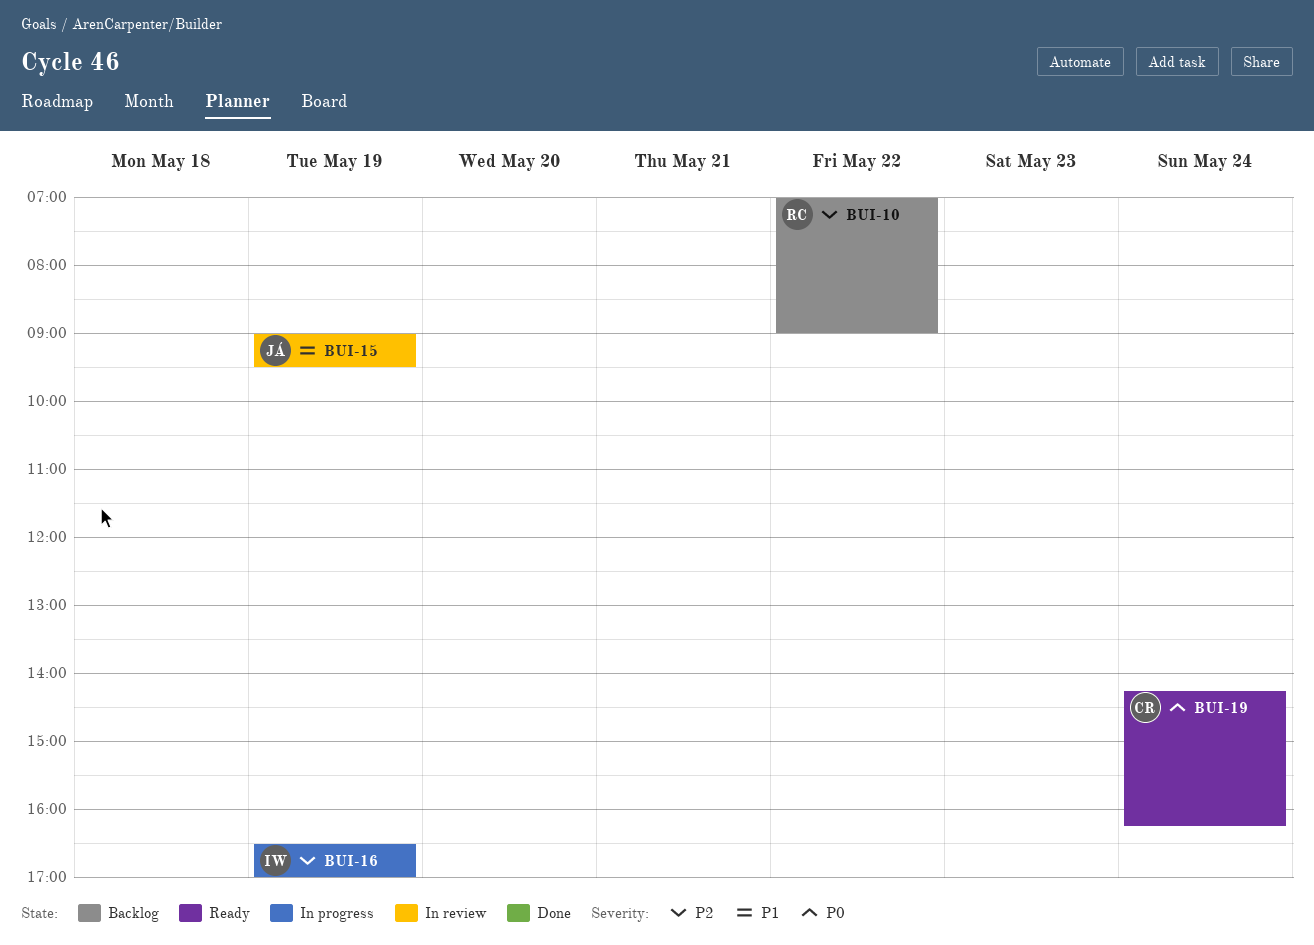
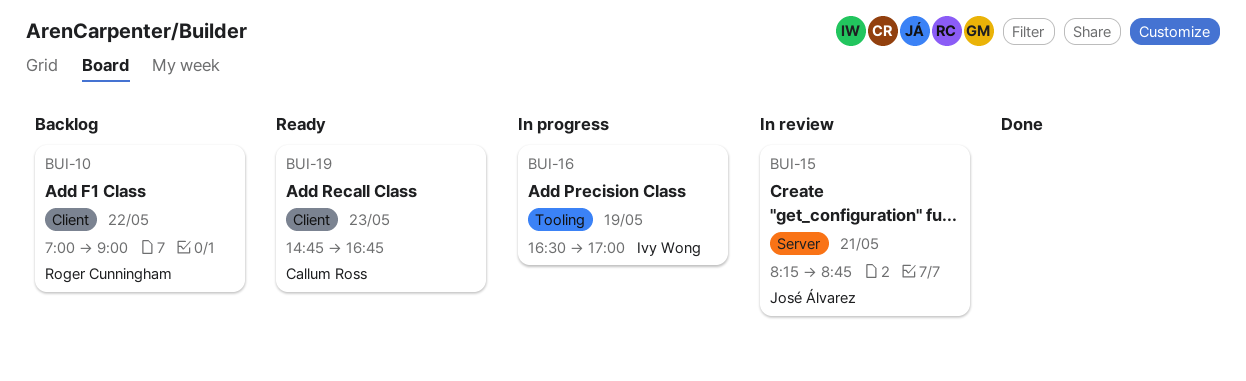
BUI-15, day: May 19 -> May 21
BUI-15, begins: 09:00 -> 08:15
BUI-15, ends: 09:30 -> 08:45
BUI-19, day: May 24 -> May 23
BUI-19, begins: 14:15 -> 14:45
BUI-19, ends: 16:15 -> 16:45

